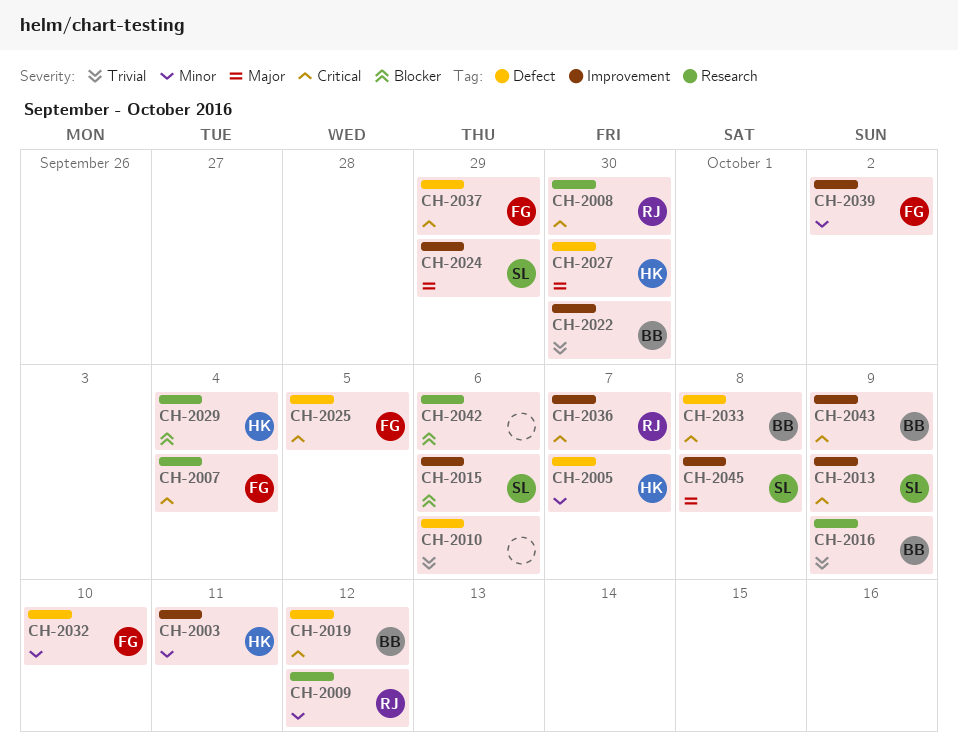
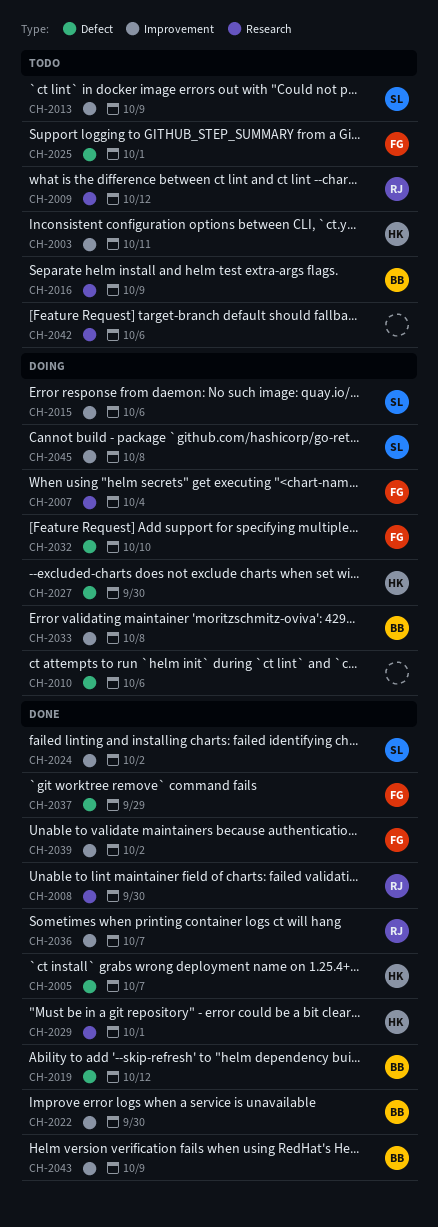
CH-2024, due: Sep 29 -> Oct 2
CH-2025, due: Oct 5 -> Oct 1
CH-2029, due: Oct 4 -> Oct 1
CH-2033, label: Defect -> Improvement

